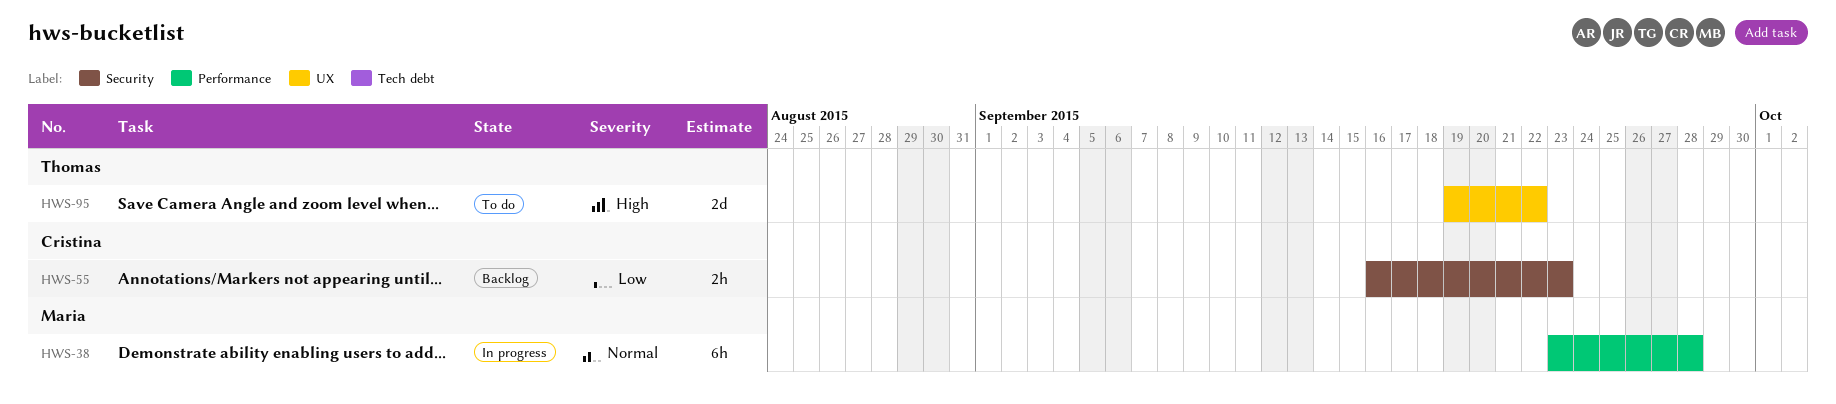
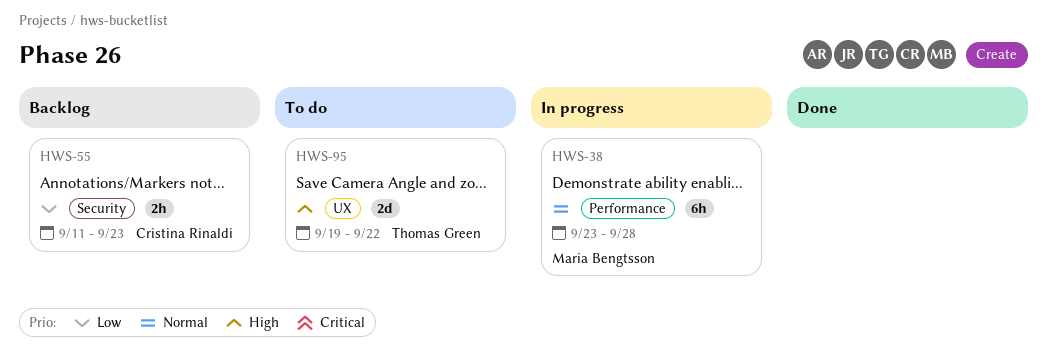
HWS-55, start: Sep 16 -> Sep 11

